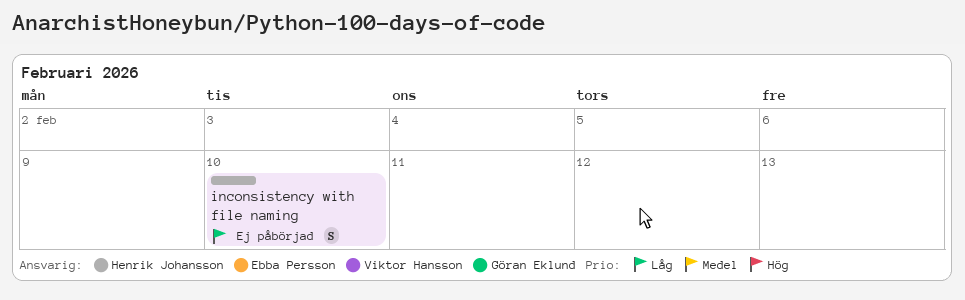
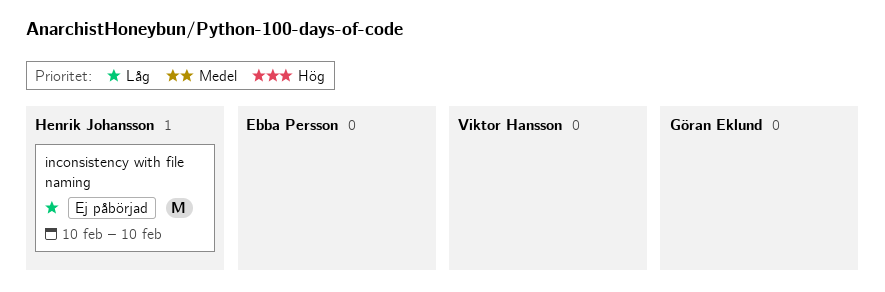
inconsistency with file naming, estimate: S -> M

